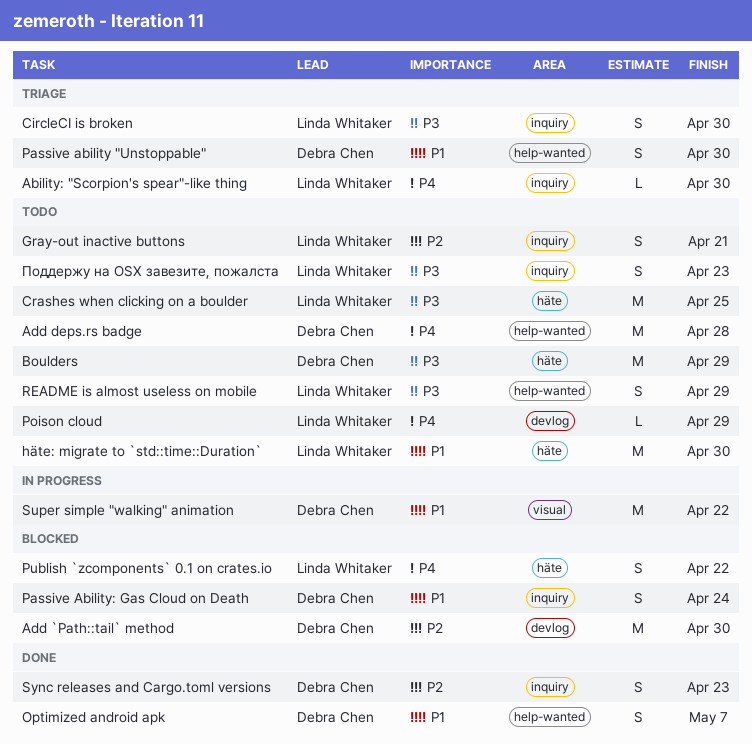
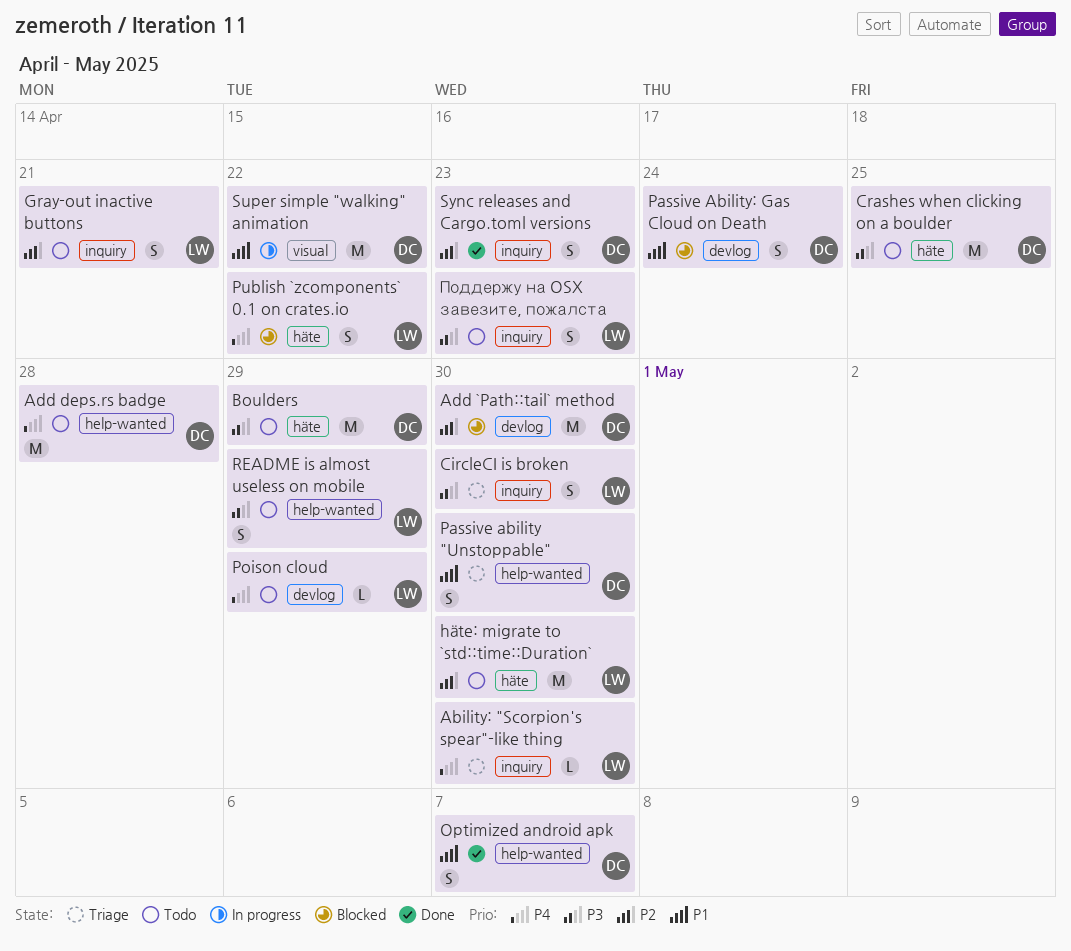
Crashes when clicking on a boulder, owner: Linda Whitaker -> Debra Chen
häte: migrate to `std::time::Duration`, priority: P1 -> P2
Passive Ability: Gas Cloud on Death, label: inquiry -> devlog

